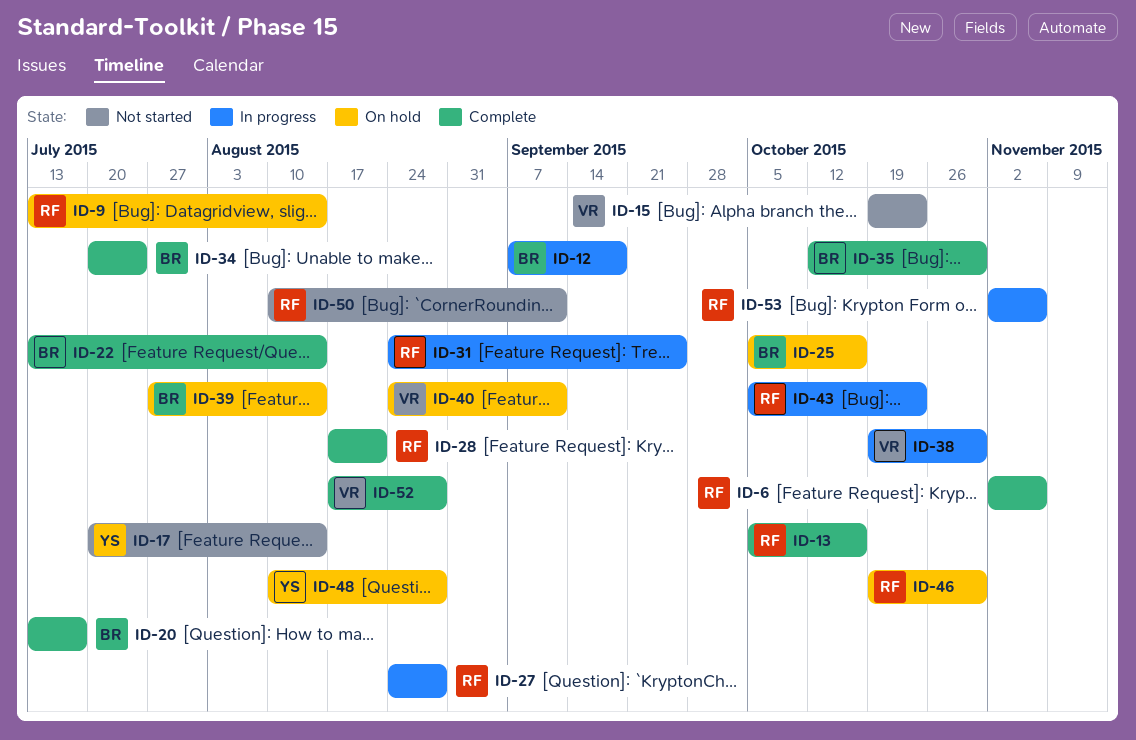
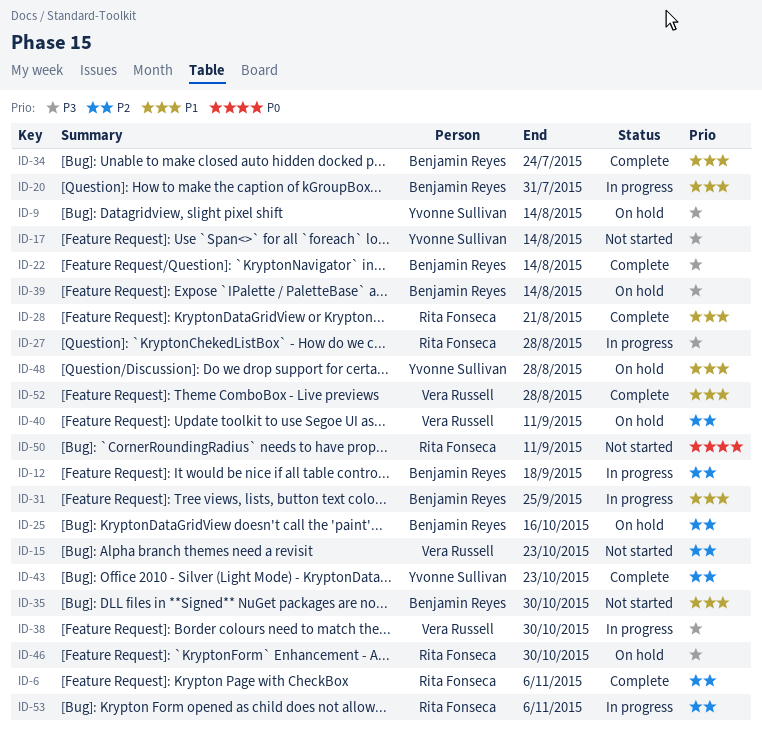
ID-9, owner: Rita Fonseca -> Yvonne Sullivan
ID-13: present -> none
ID-20, status: Complete -> In progress
ID-20, due: Jul 17 -> Jul 31
ID-31, owner: Rita Fonseca -> Benjamin Reyes
ID-35, status: Complete -> Not started
ID-43, status: In progress -> Complete
ID-43, owner: Rita Fonseca -> Yvonne Sullivan

